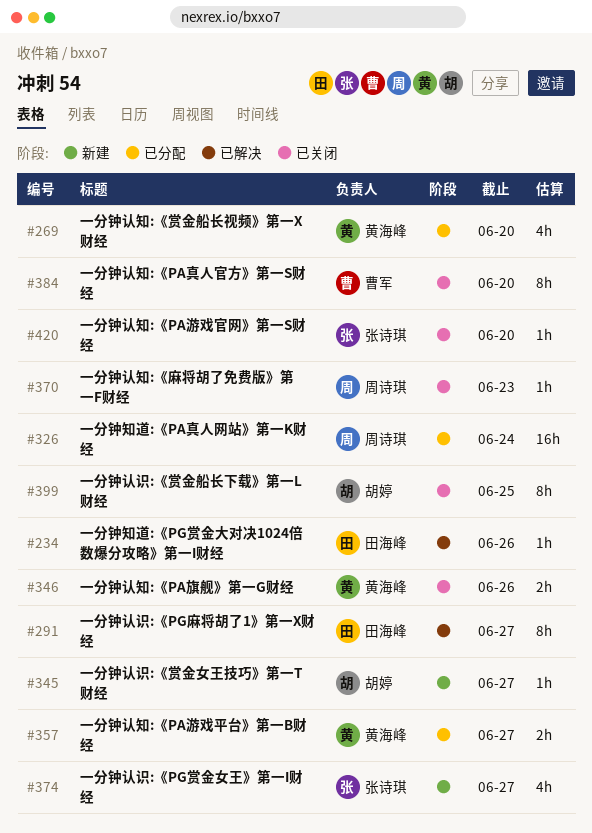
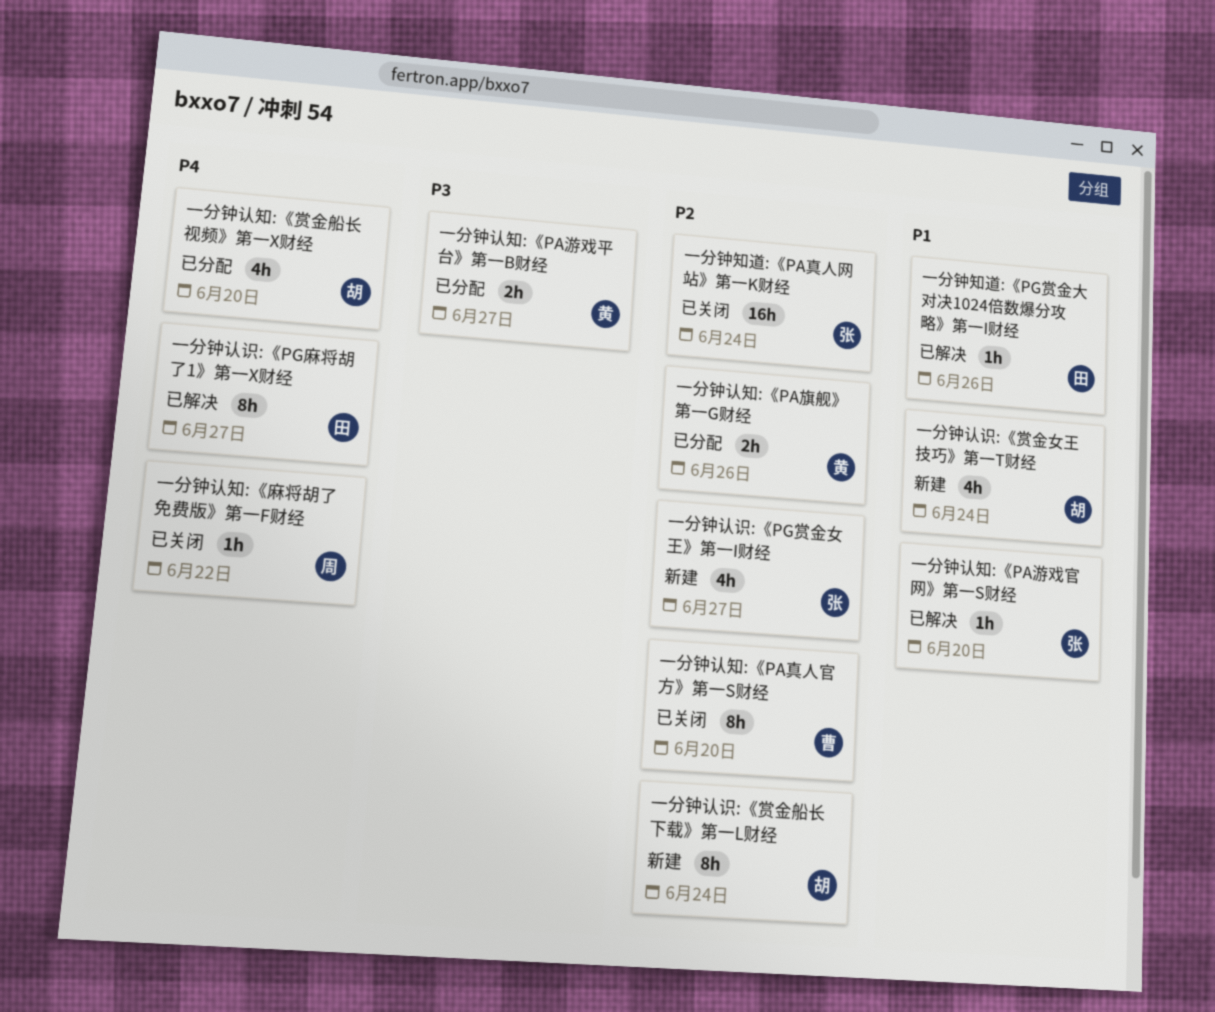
一分钟知道:《PA真人网站》第一K财经, status: 已分配 -> 已关闭
一分钟知道:《PA真人网站》第一K财经, owner: 周诗琪 -> 张诗琪
一分钟认知:《PA旗舰》第一G财经, status: 已关闭 -> 已分配
一分钟认知:《PA游戏官网》第一S财经, status: 已关闭 -> 已解决
一分钟认知:《赏金船长视频》第一X财经, owner: 黄海峰 -> 胡婷
一分钟认知:《麻将胡了免费版》第一F财经, due: Jun 23 -> Jun 22
一分钟认识:《赏金女王技巧》第一T财经, estimate: 1h -> 4h
一分钟认识:《赏金女王技巧》第一T财经, due: Jun 27 -> Jun 24
一分钟认识:《赏金船长下载》第一L财经, status: 已关闭 -> 新建
一分钟认识:《赏金船长下载》第一L财经, due: Jun 25 -> Jun 24

